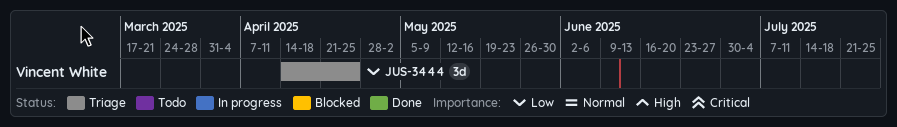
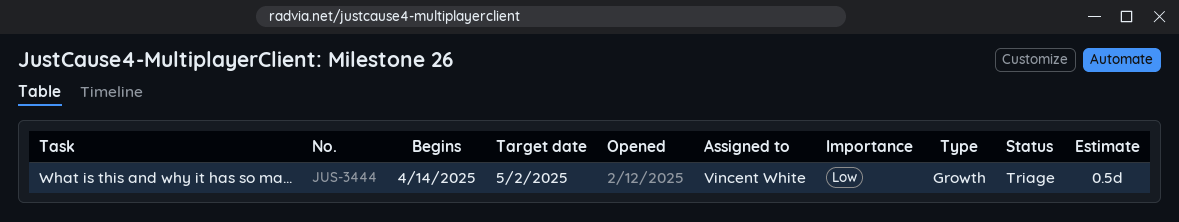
JUS-3444, estimate: 3d -> 0.5d
JUS-3444, due: Apr 25 -> May 2

